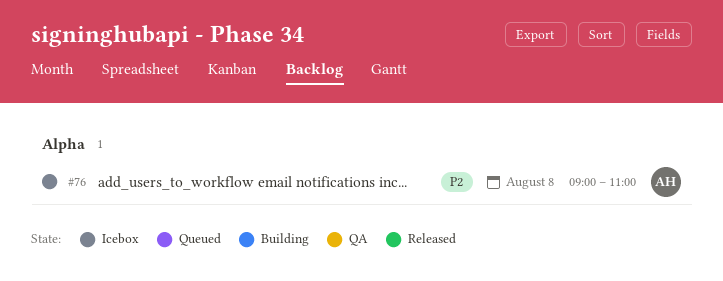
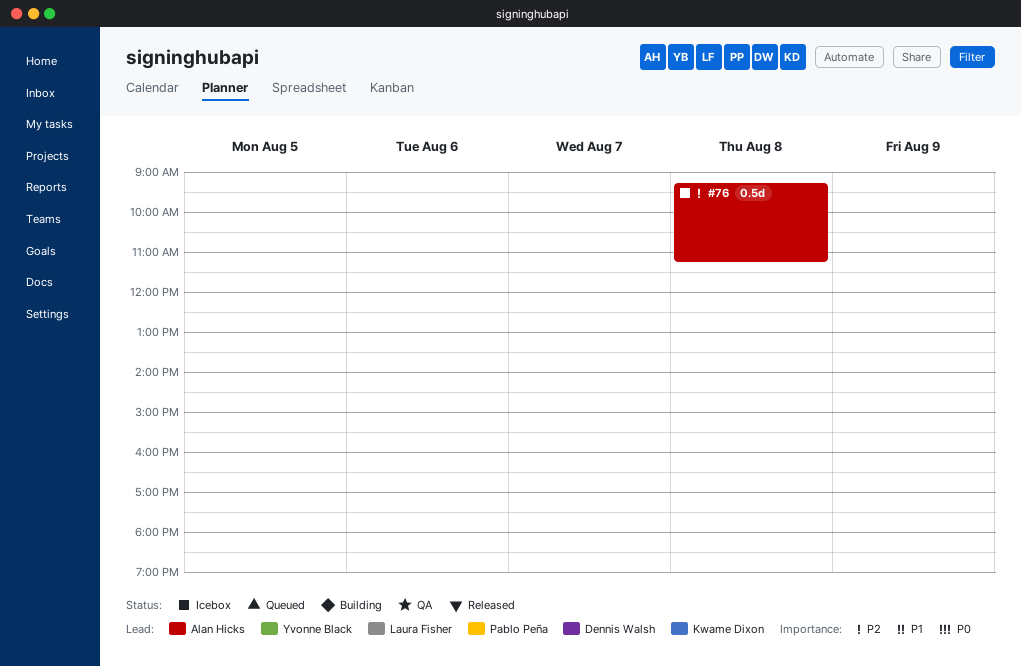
#76, begins: 09:00 -> 09:15
#76, ends: 11:00 -> 11:15

